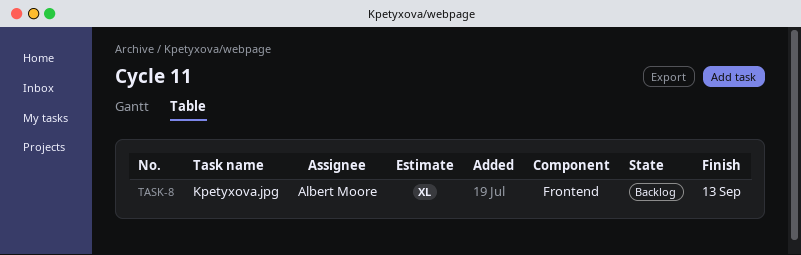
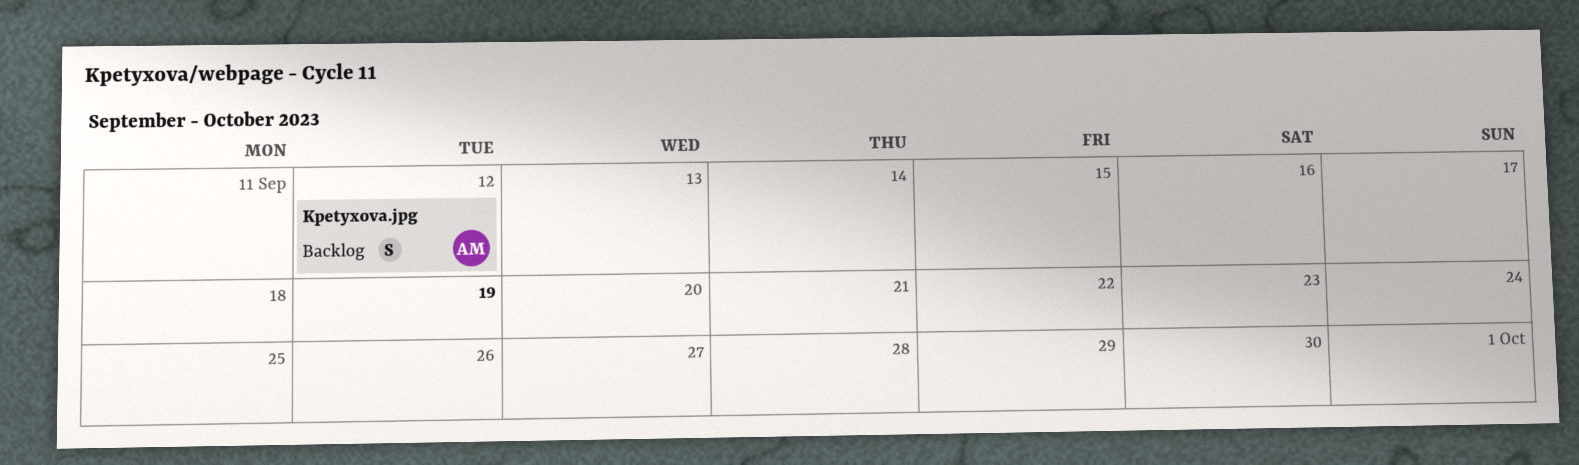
Kpetyxova.jpg, estimate: XL -> S
Kpetyxova.jpg, due: Sep 13 -> Sep 12

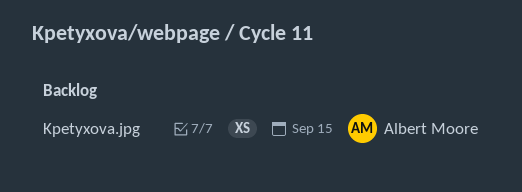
Kpetyxova.jpg, estimate: S -> XS
Kpetyxova.jpg, due: Sep 12 -> Sep 15

